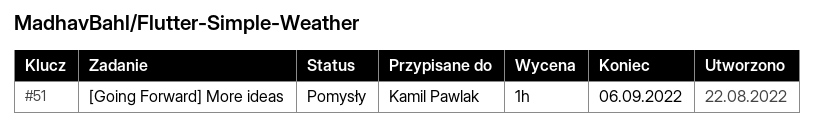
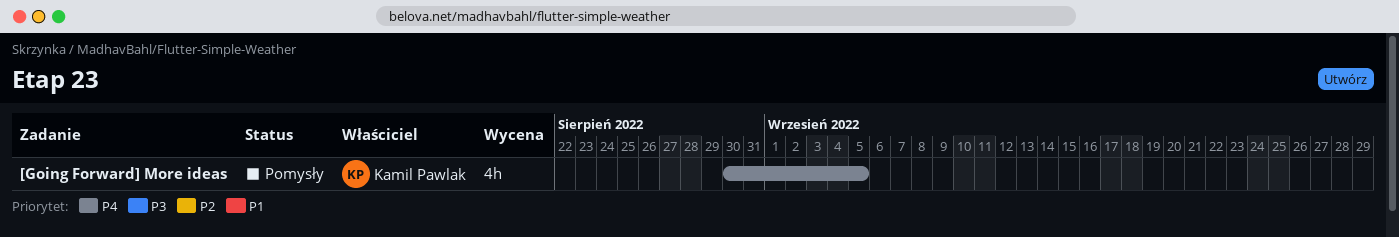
[Going Forward] More ideas, estimate: 1h -> 4h
[Going Forward] More ideas, due: Sep 6 -> Sep 5

